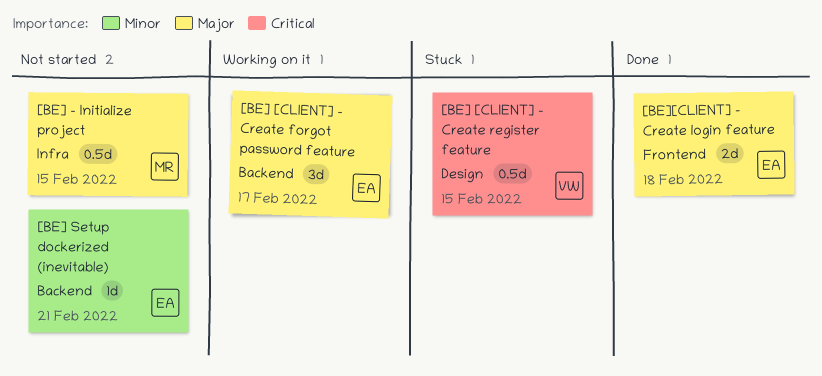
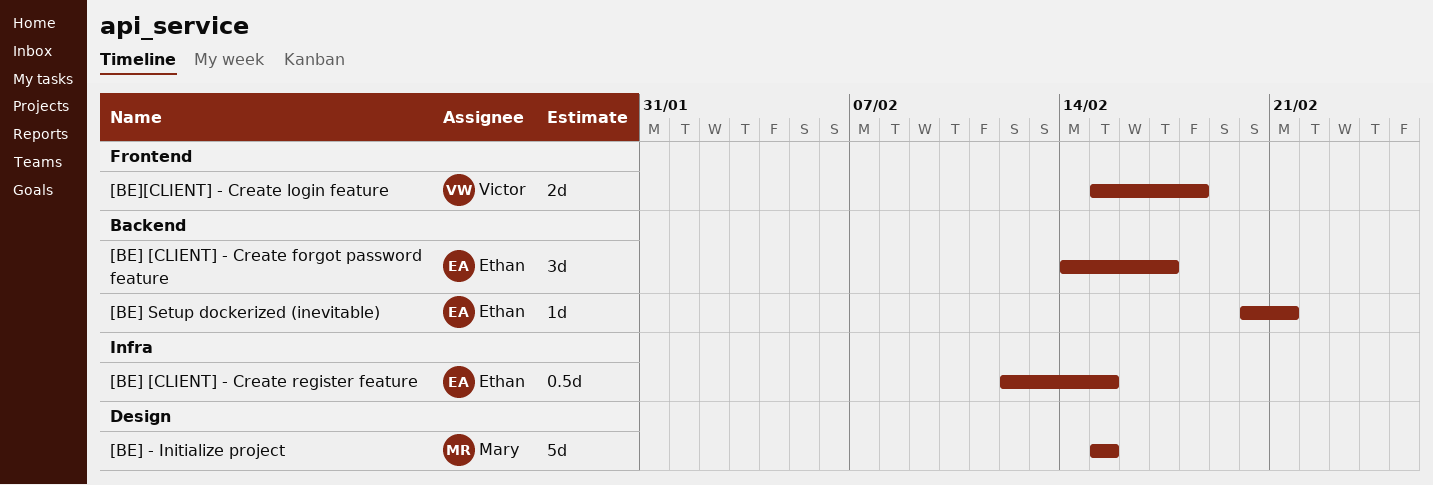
[BE] - Initialize project, label: Infra -> Design
[BE] - Initialize project, estimate: 0.5d -> 5d
[BE] [CLIENT] - Create register feature, owner: Victor -> Ethan
[BE] [CLIENT] - Create register feature, label: Design -> Infra
[BE][CLIENT] - Create login feature, owner: Ethan -> Victor

